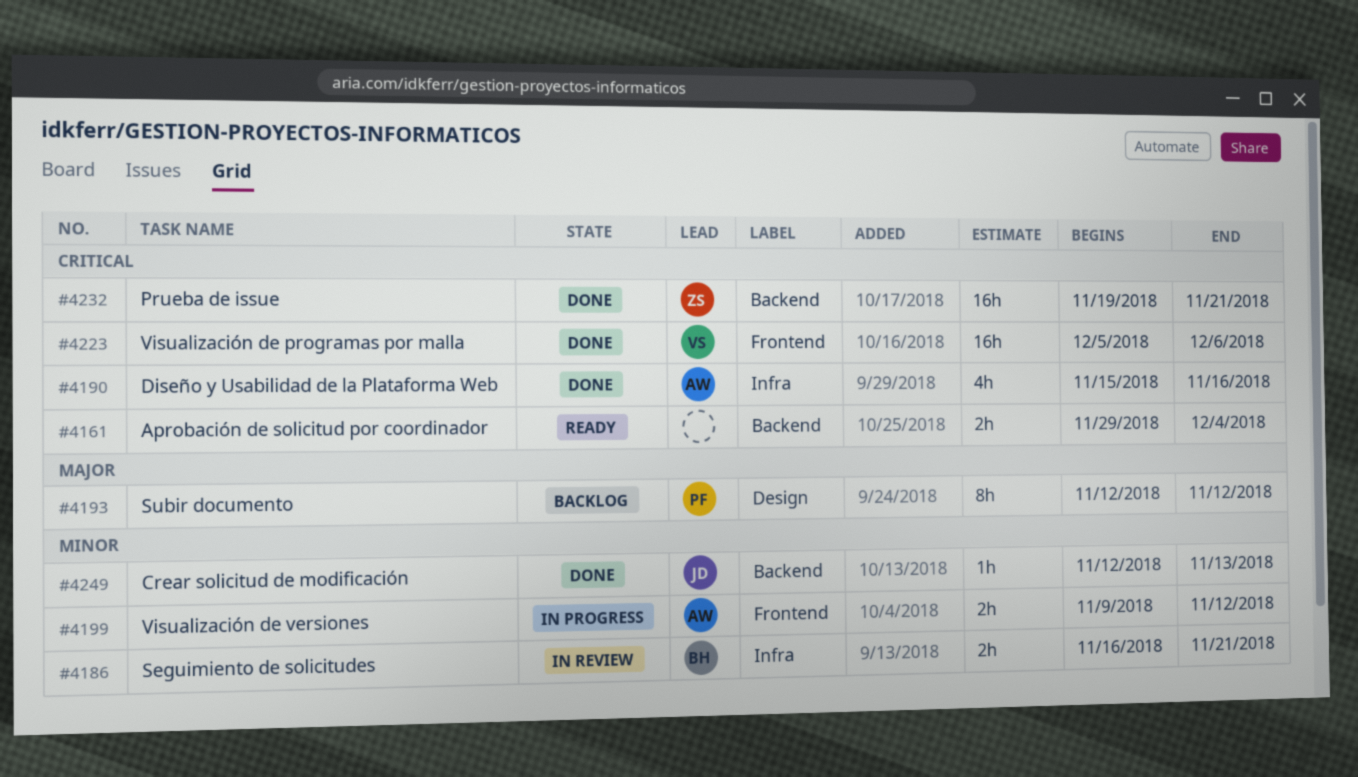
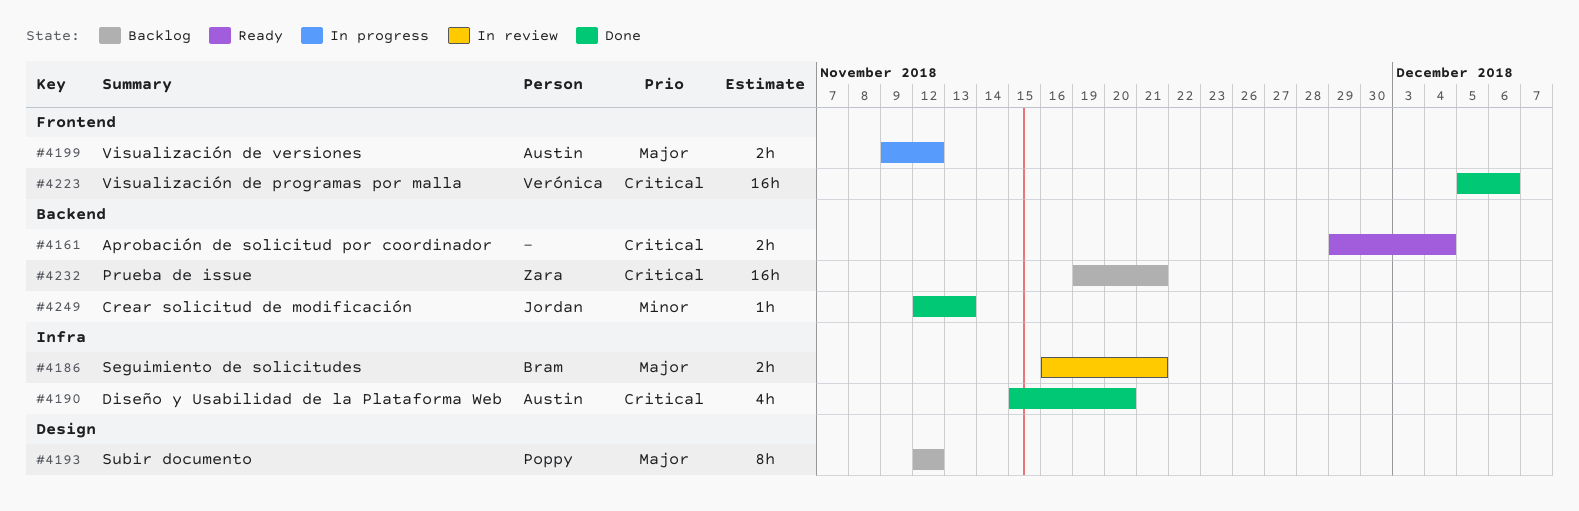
#4186, priority: Minor -> Major
#4190, due: Nov 16 -> Nov 20
#4199, priority: Minor -> Major
#4232, status: Done -> Backlog

